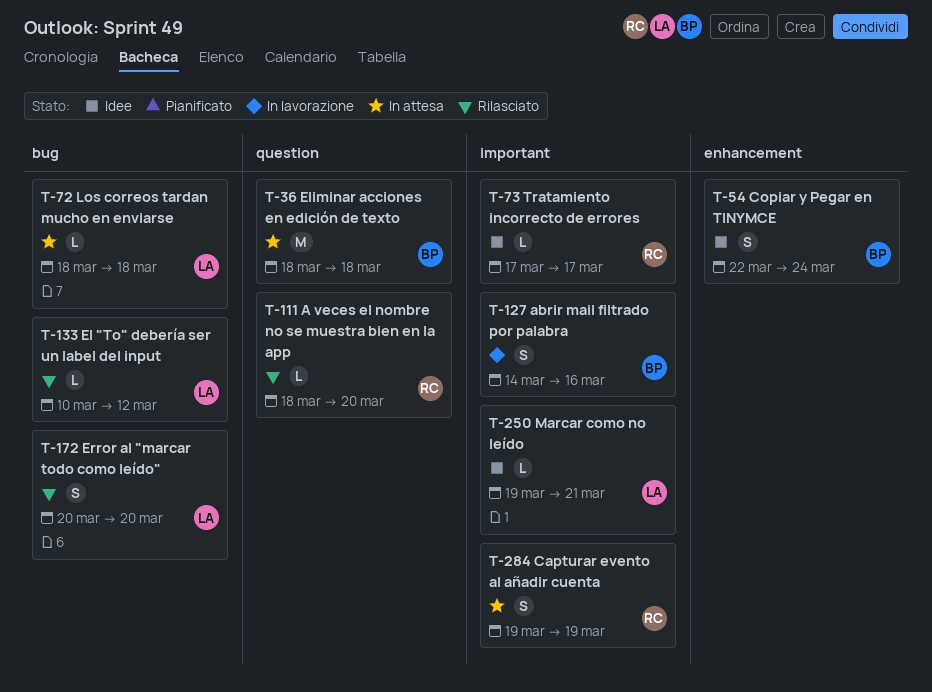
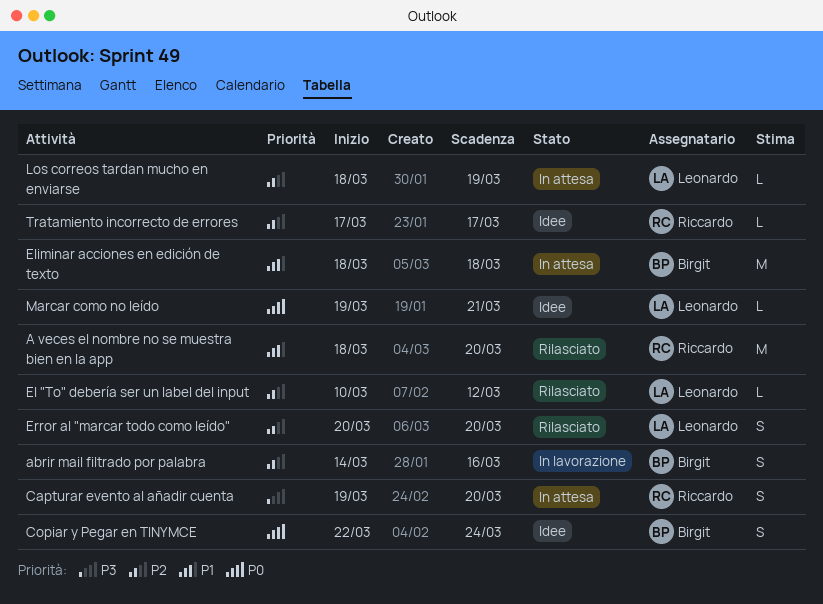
A veces el nombre no se muestra bien en la app, estimate: L -> M
Capturar evento al añadir cuenta, due: Mar 19 -> Mar 20
Los correos tardan mucho en enviarse, due: Mar 18 -> Mar 19

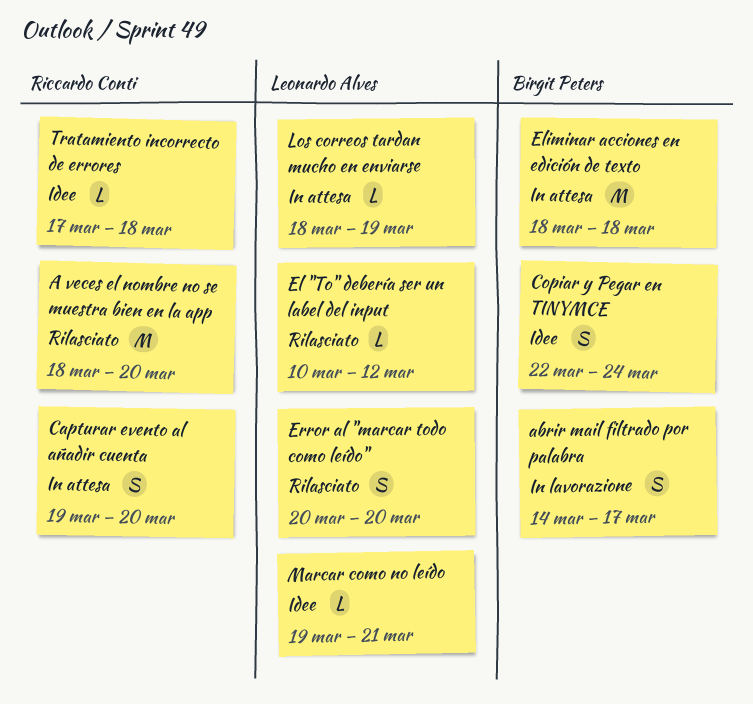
abrir mail filtrado por palabra, due: Mar 16 -> Mar 17
Tratamiento incorrecto de errores, due: Mar 17 -> Mar 18

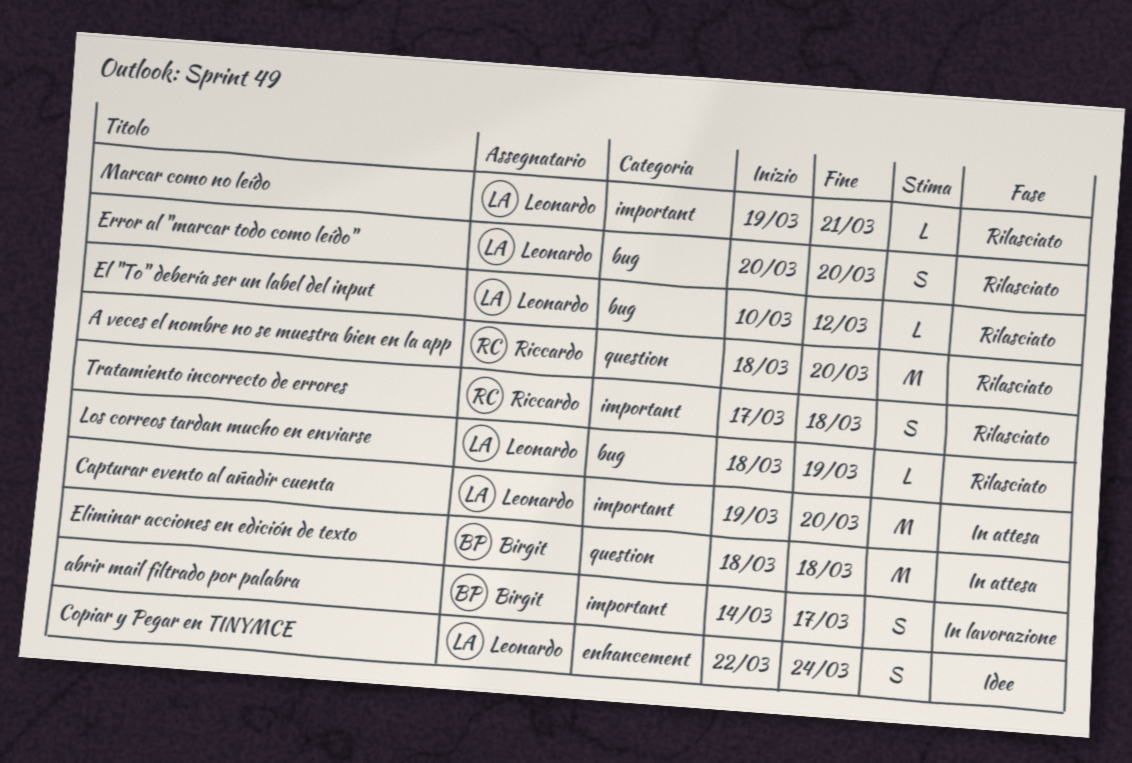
Capturar evento al añadir cuenta, owner: Riccardo Conti -> Leonardo Alves
Capturar evento al añadir cuenta, estimate: S -> M
Copiar y Pegar en TINYMCE, owner: Birgit Peters -> Leonardo Alves
Los correos tardan mucho en enviarse, status: In attesa -> Rilasciato
Marcar como no leído, status: Idee -> Rilasciato
Tratamiento incorrecto de errores, status: Idee -> Rilasciato
Tratamiento incorrecto de errores, estimate: L -> S

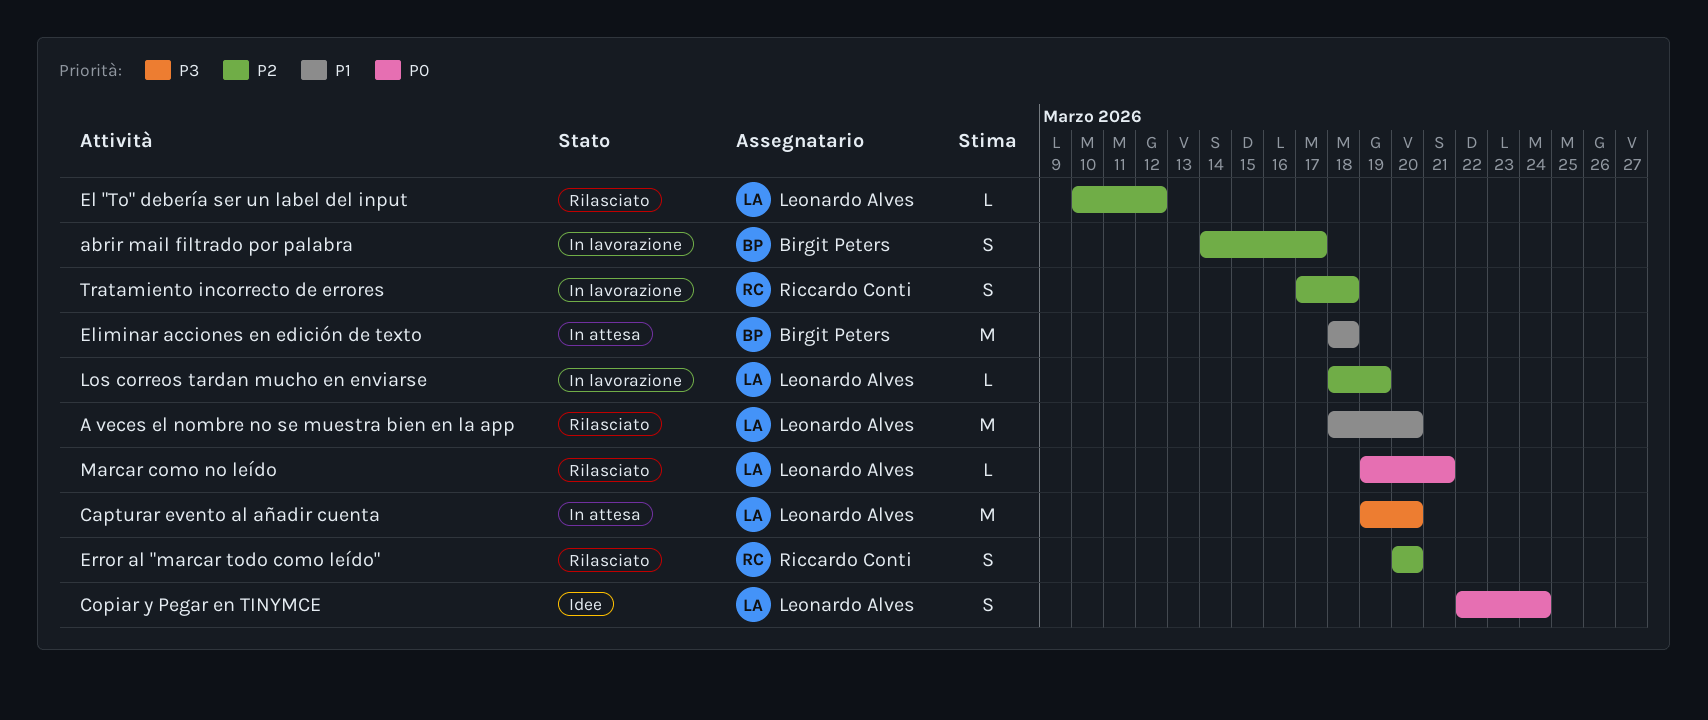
A veces el nombre no se muestra bien en la app, owner: Riccardo Conti -> Leonardo Alves
Error al "marcar todo como leído", owner: Leonardo Alves -> Riccardo Conti
Los correos tardan mucho en enviarse, status: Rilasciato -> In lavorazione
Tratamiento incorrecto de errores, status: Rilasciato -> In lavorazione

